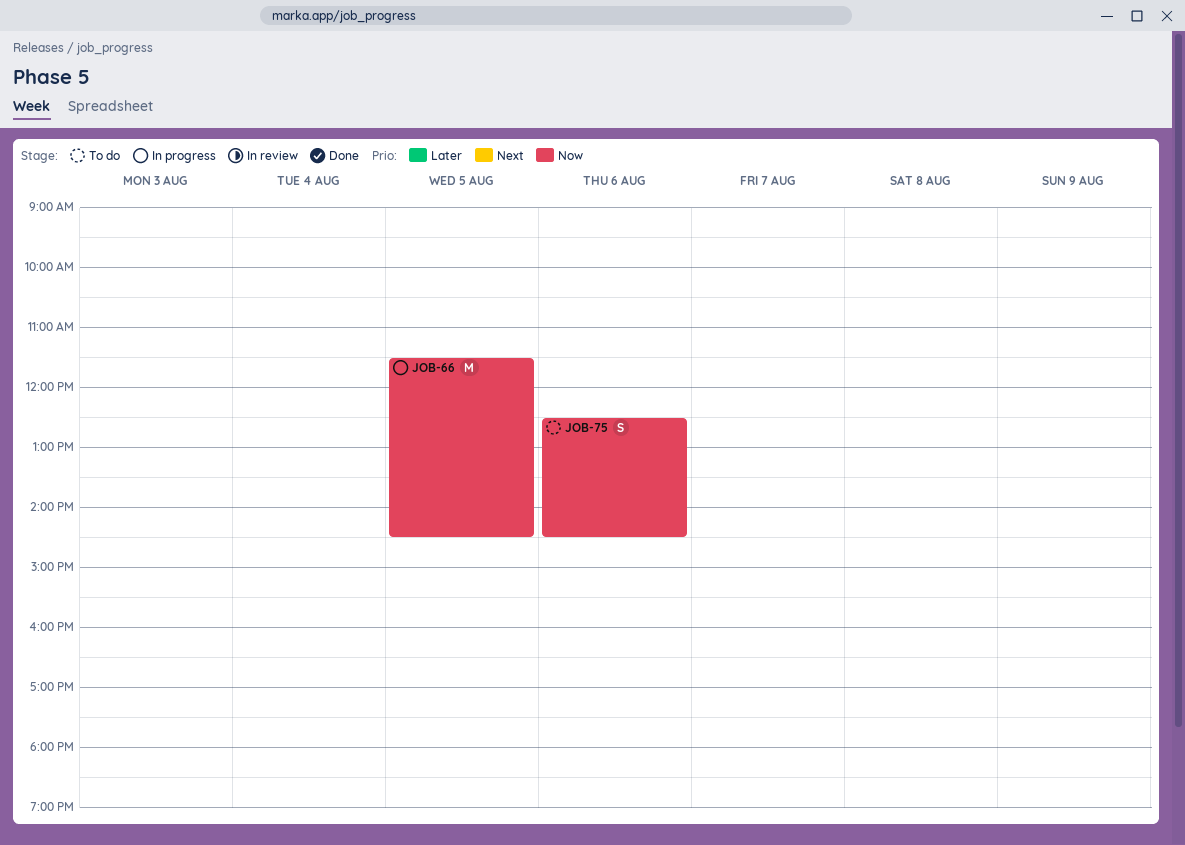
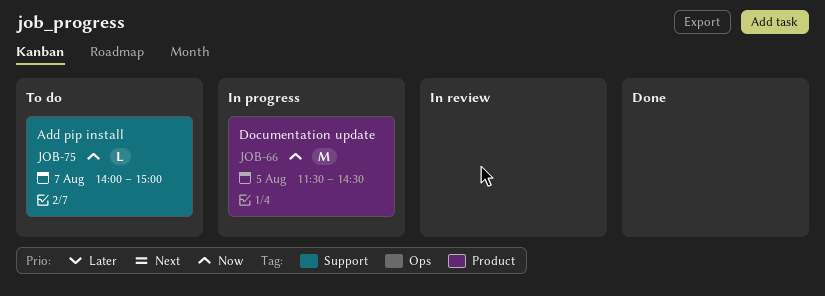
JOB-75, estimate: S -> L
JOB-75, day: Aug 6 -> Aug 7
JOB-75, begins: 12:30 -> 14:00
JOB-75, ends: 14:30 -> 15:00

